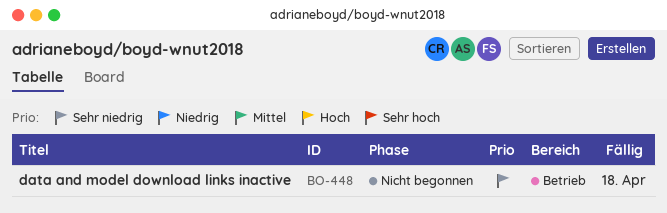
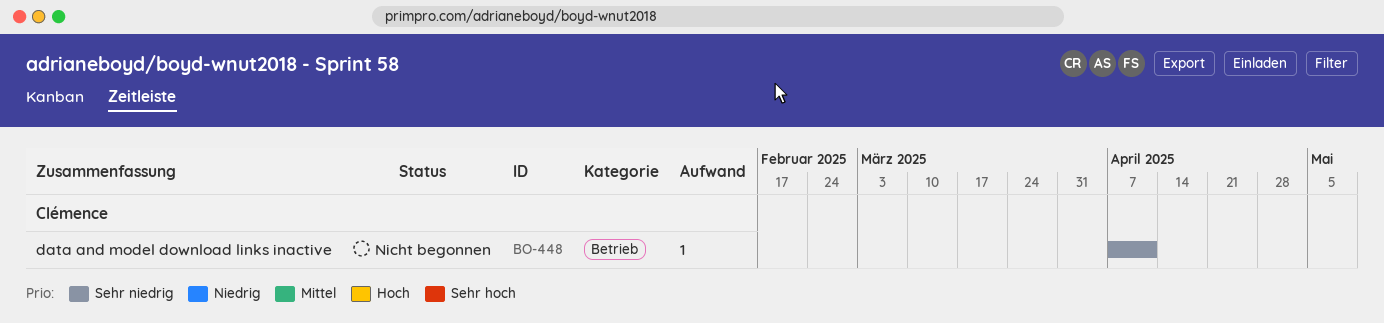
BO-448, due: Apr 18 -> Apr 11

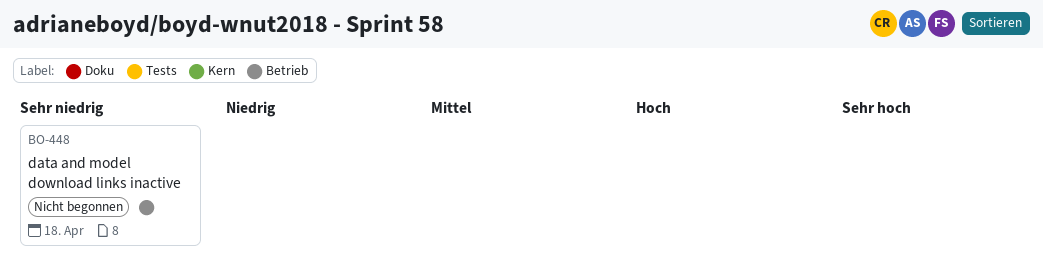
BO-448, due: Apr 11 -> Apr 18

